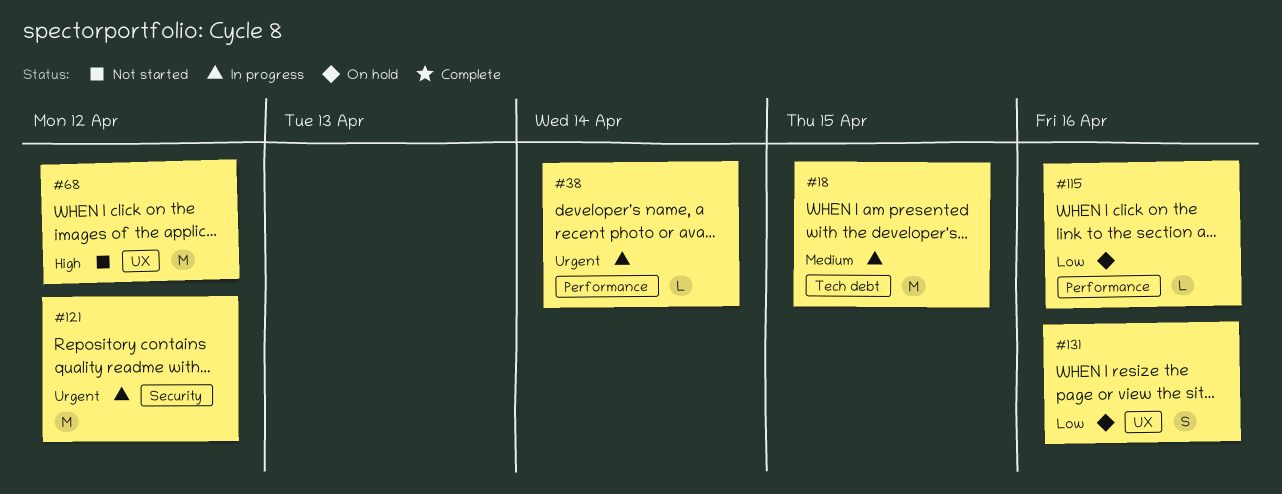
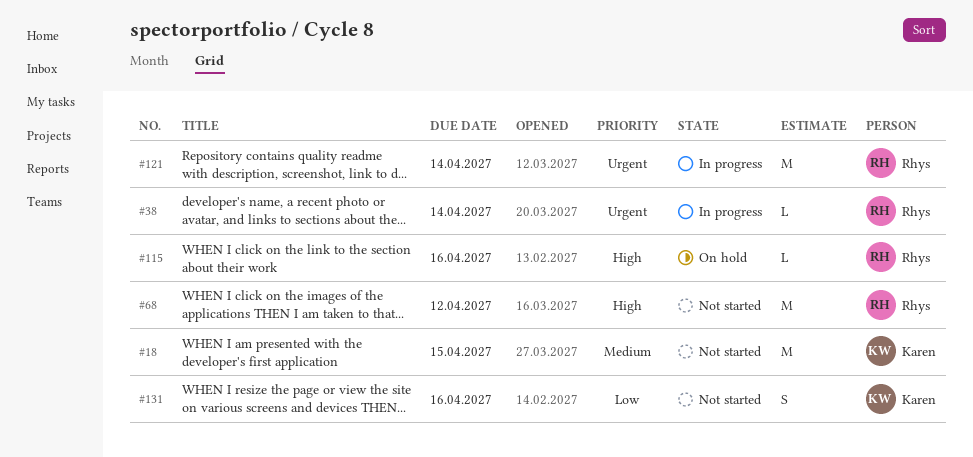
#18, status: In progress -> Not started
#115, priority: Low -> High
#121, due: Apr 12 -> Apr 14
#131, status: On hold -> Not started

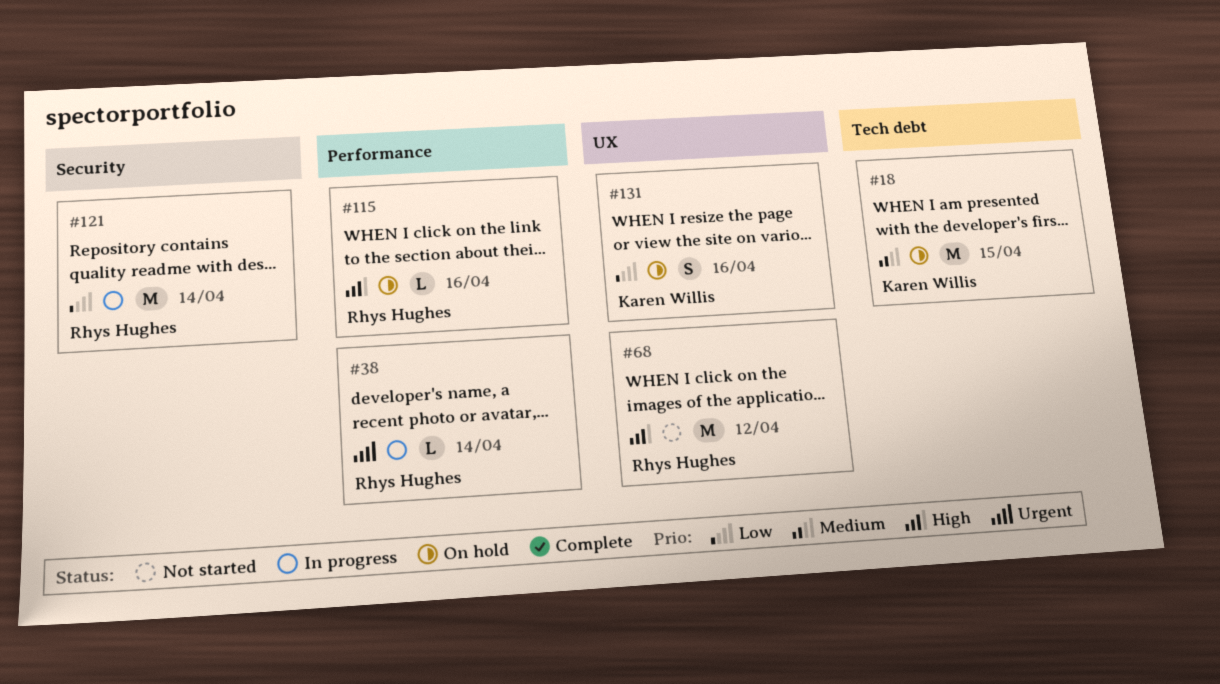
#18, status: Not started -> On hold
#121, priority: Urgent -> Low
#131, status: Not started -> On hold

